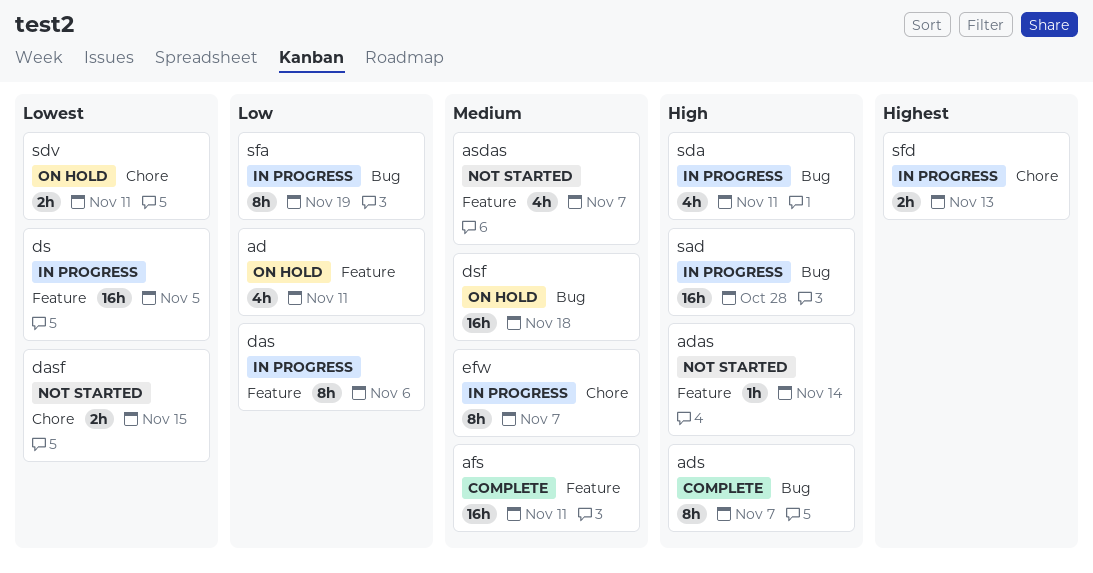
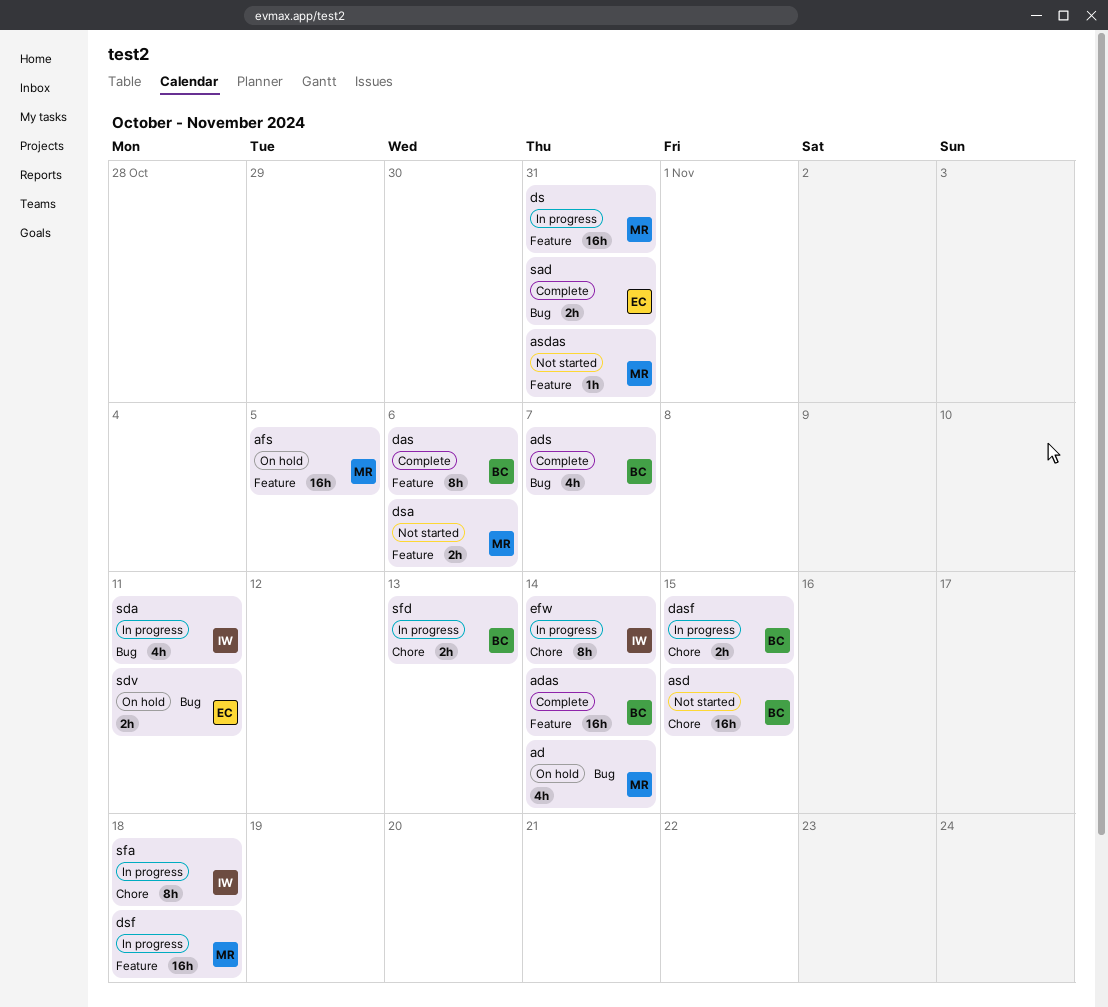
ad, label: Feature -> Bug
ad, due: Nov 11 -> Nov 14
adas, status: Not started -> Complete
adas, estimate: 1h -> 16h
ads, estimate: 8h -> 4h
afs, status: Complete -> On hold
afs, due: Nov 11 -> Nov 5
asd: none -> present
asdas, estimate: 4h -> 1h
asdas, due: Nov 7 -> Oct 31
das, status: In progress -> Complete
dasf, status: Not started -> In progress
ds, due: Nov 5 -> Oct 31
dsa: none -> present
dsf, status: On hold -> In progress
dsf, label: Bug -> Feature
efw, due: Nov 7 -> Nov 14
sad, status: In progress -> Complete
sad, estimate: 16h -> 2h
sad, due: Oct 28 -> Oct 31
sdv, label: Chore -> Bug
sfa, label: Bug -> Chore
sfa, due: Nov 19 -> Nov 18

